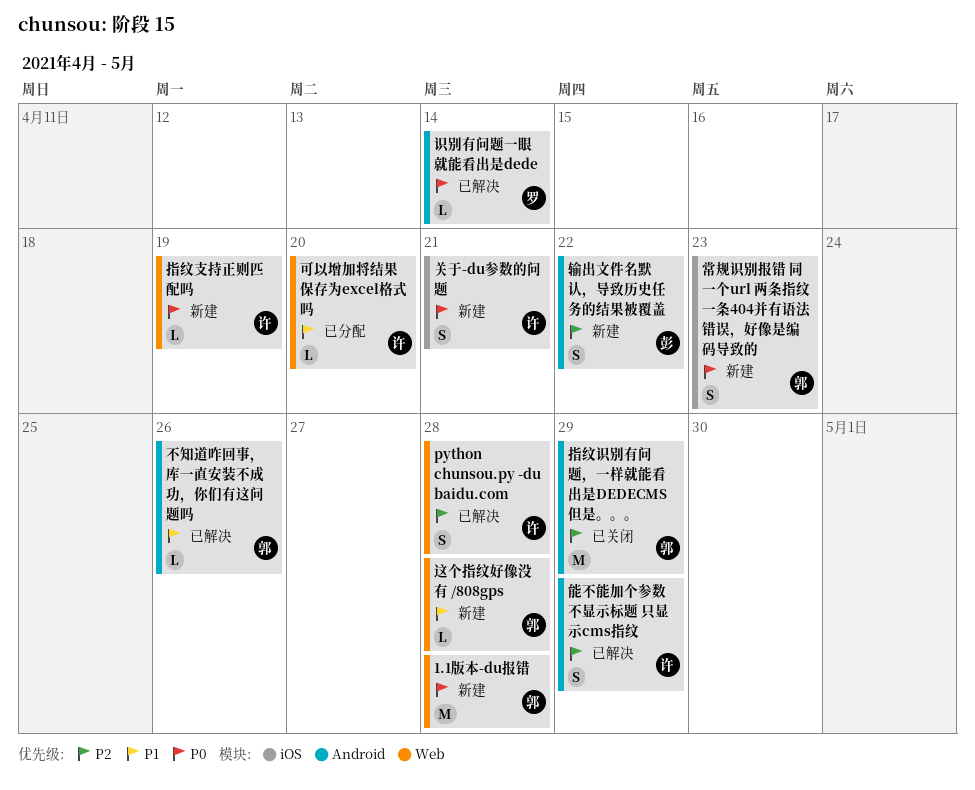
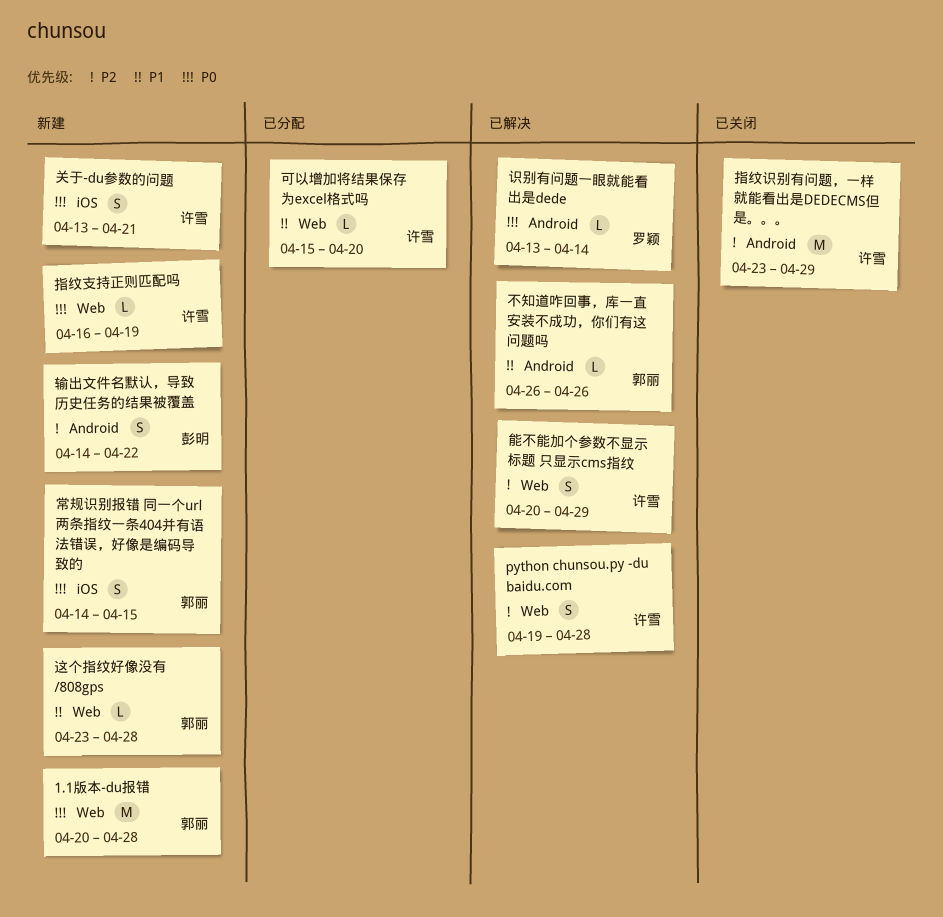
常规识别报错 同一个url 两条指纹一条404并有语法错误，好像是编码导致的, due: Apr 23 -> Apr 15
指纹识别有问题，一样就能看出是DEDECMS但是。。。, owner: 郭丽 -> 许雪
能不能加个参数不显示标题 只显示cms指纹, label: Android -> Web

